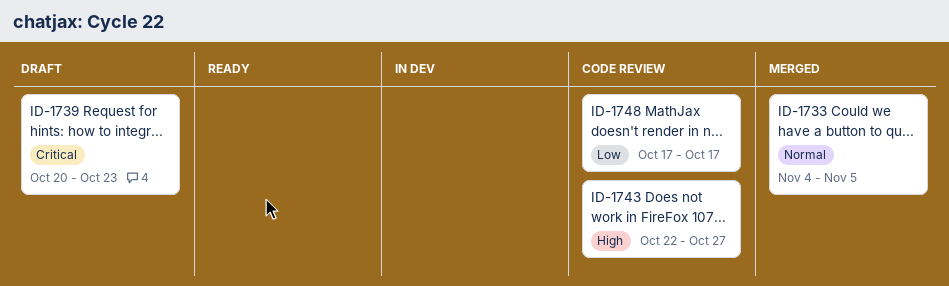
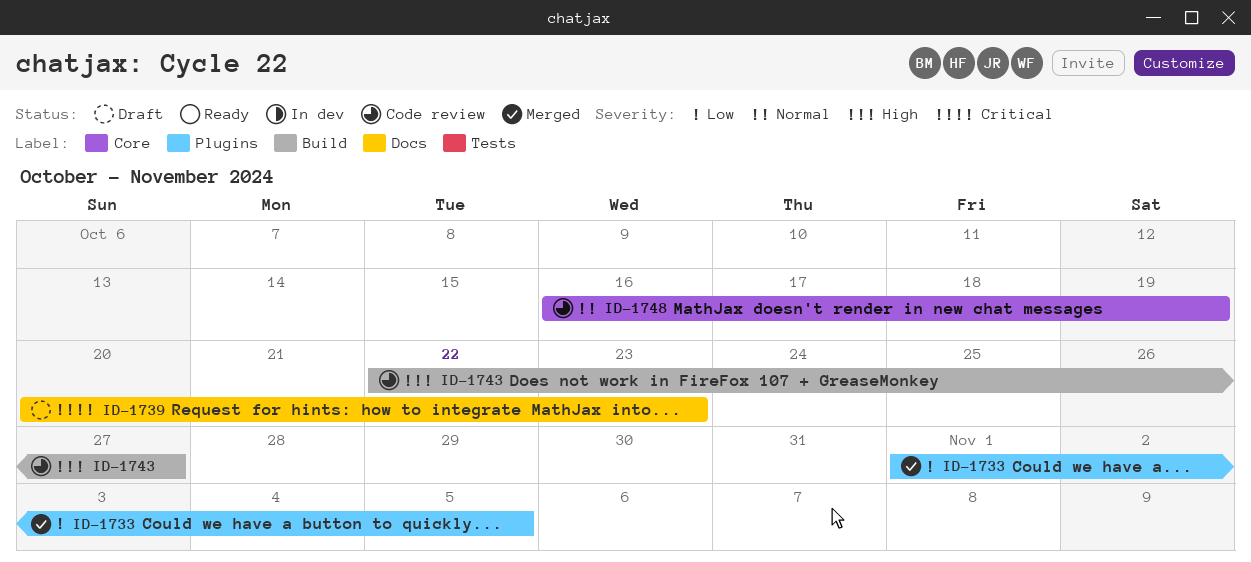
ID-1733, priority: Normal -> Low
ID-1733, start: Nov 4 -> Nov 1
ID-1748, priority: Low -> Normal
ID-1748, start: Oct 17 -> Oct 16
ID-1748, due: Oct 17 -> Oct 19

